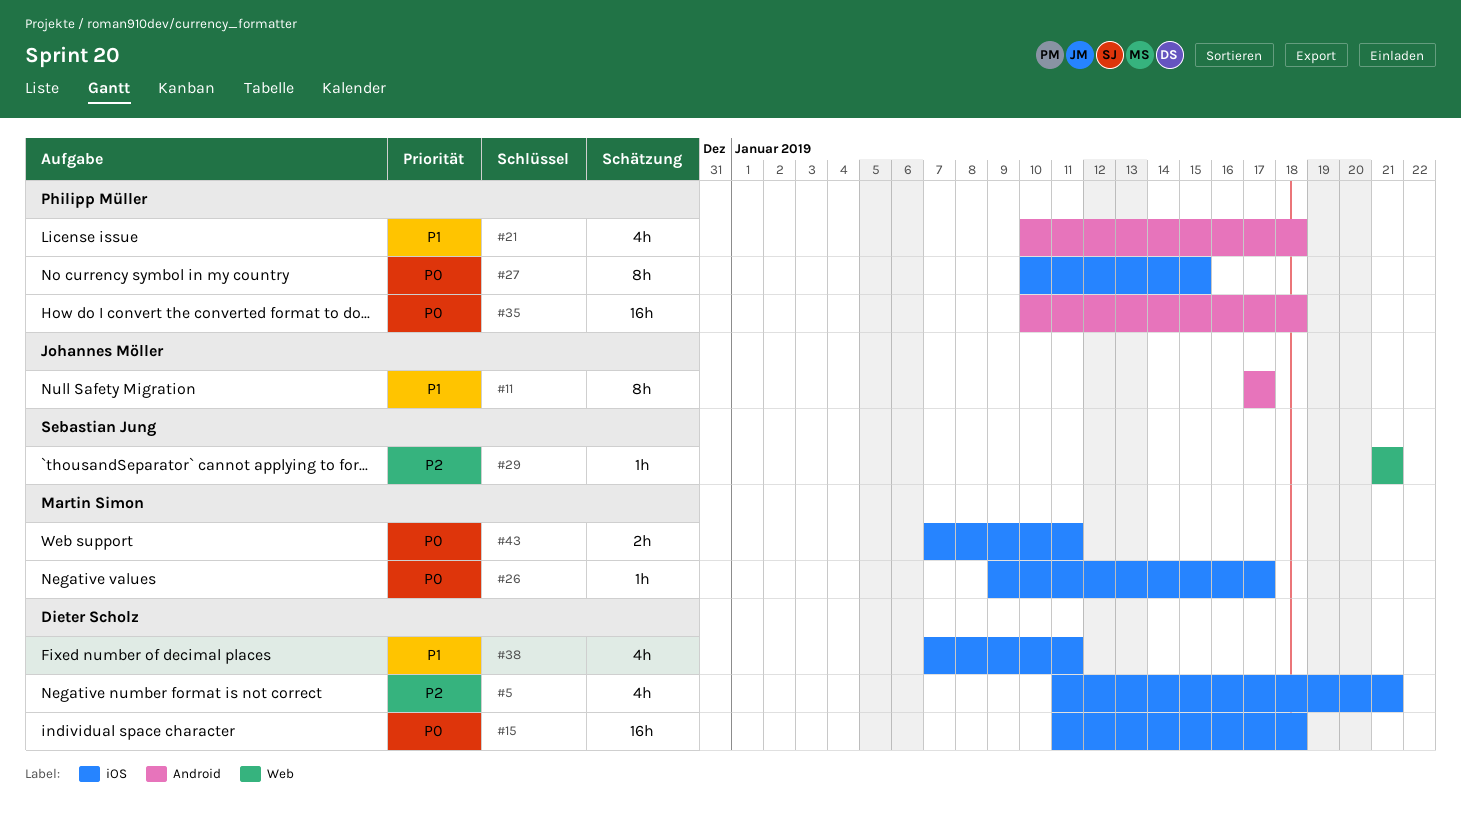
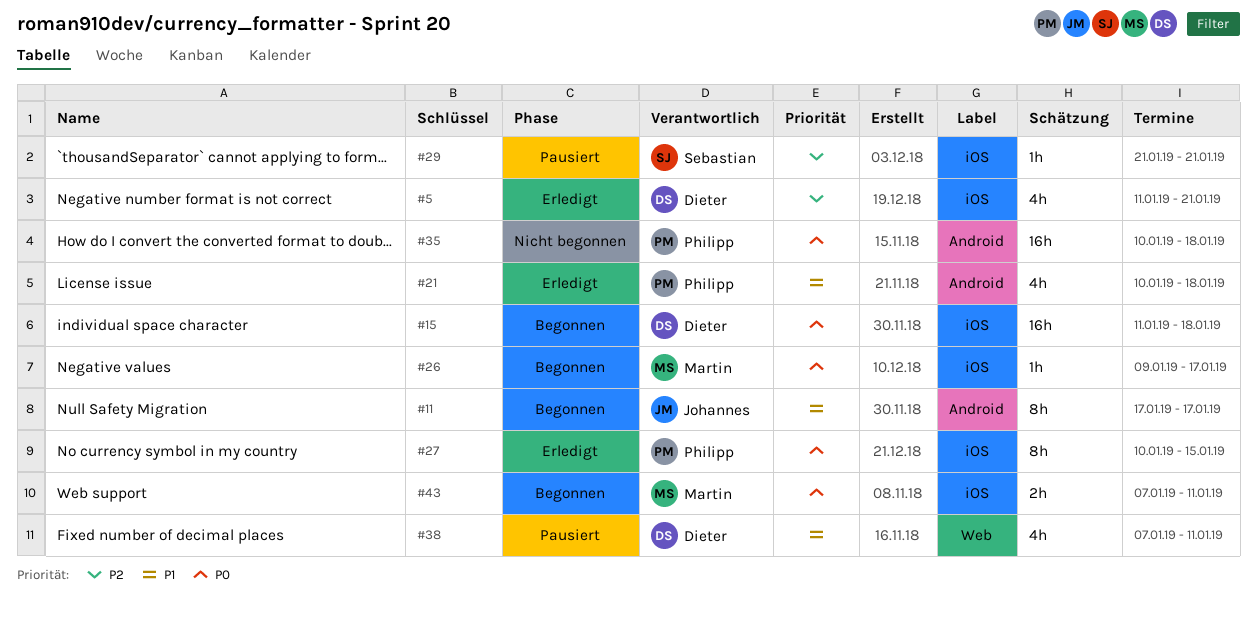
#29, label: Web -> iOS
#38, label: iOS -> Web

